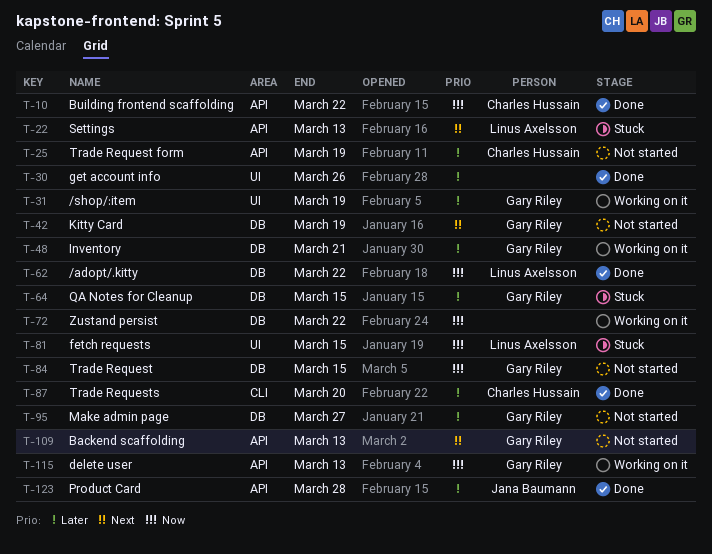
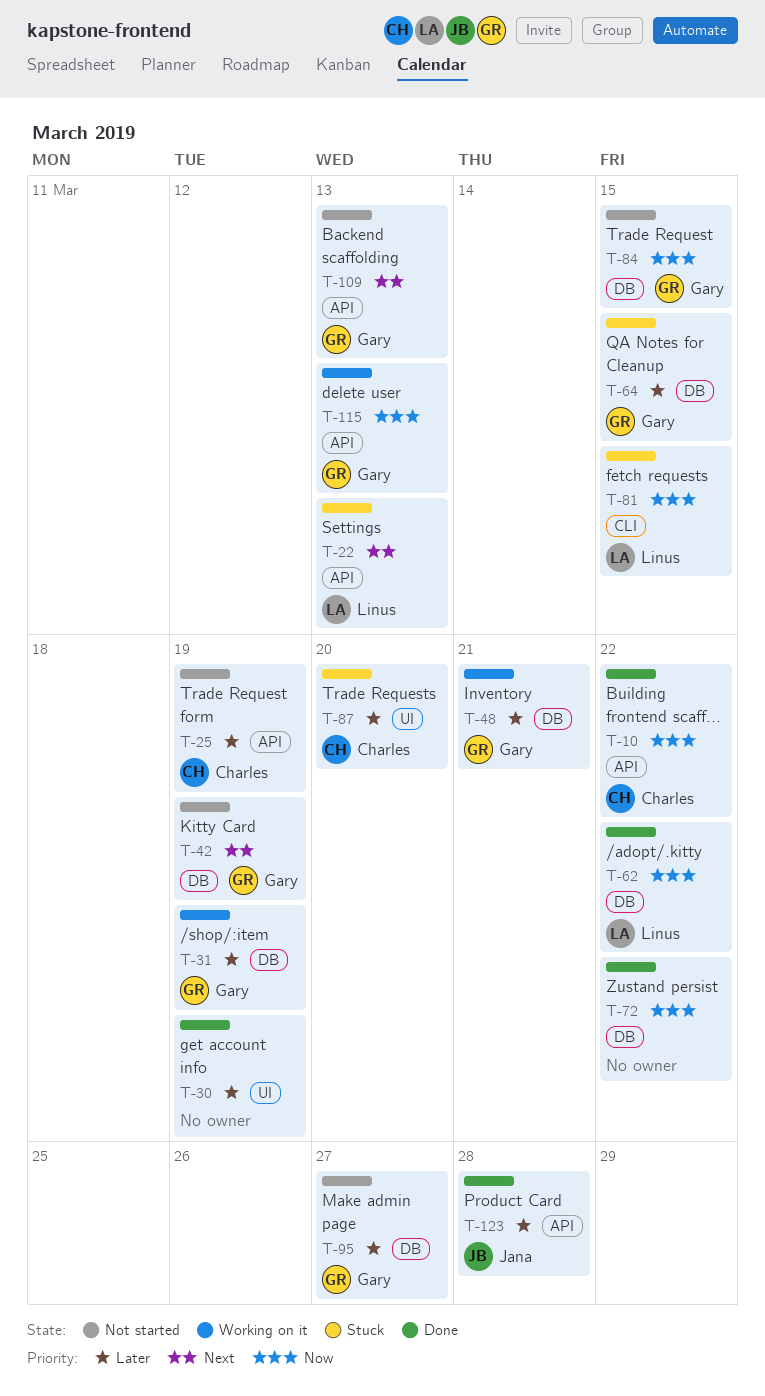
T-30, due: Mar 26 -> Mar 19
T-31, label: UI -> DB
T-72, status: Working on it -> Done
T-81, label: UI -> CLI
T-87, status: Done -> Stuck
T-87, label: CLI -> UI

